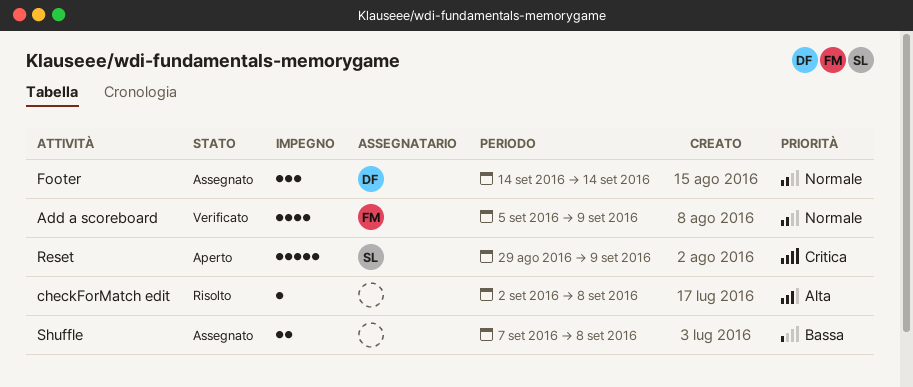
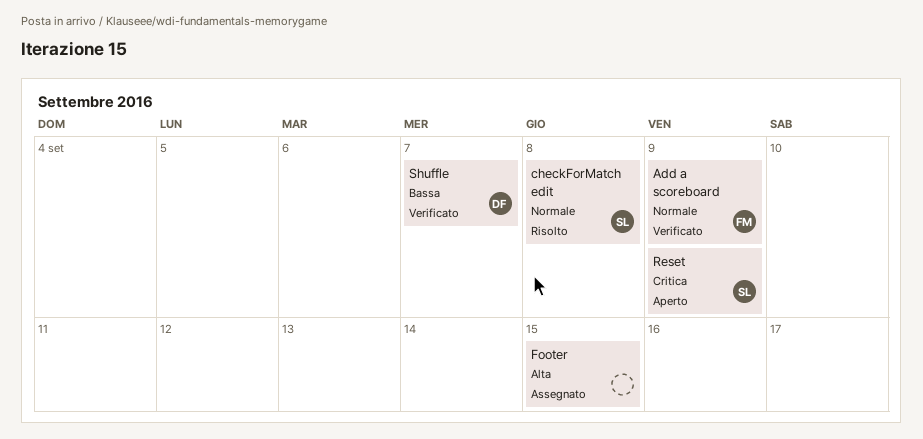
checkForMatch edit, owner: none -> SL
checkForMatch edit, priority: Alta -> Normale
Footer, owner: DF -> none
Footer, priority: Normale -> Alta
Footer, due: Sep 14 -> Sep 15
Shuffle, status: Assegnato -> Verificato
Shuffle, owner: none -> DF
Shuffle, due: Sep 8 -> Sep 7

